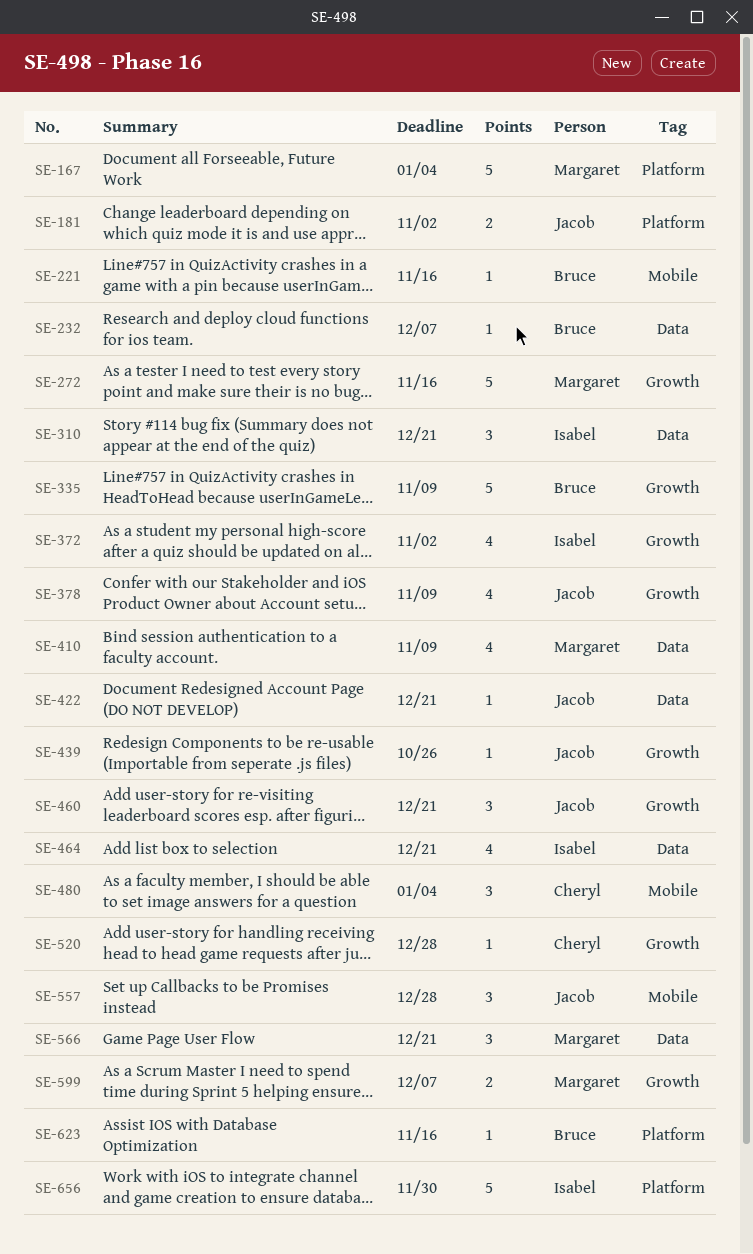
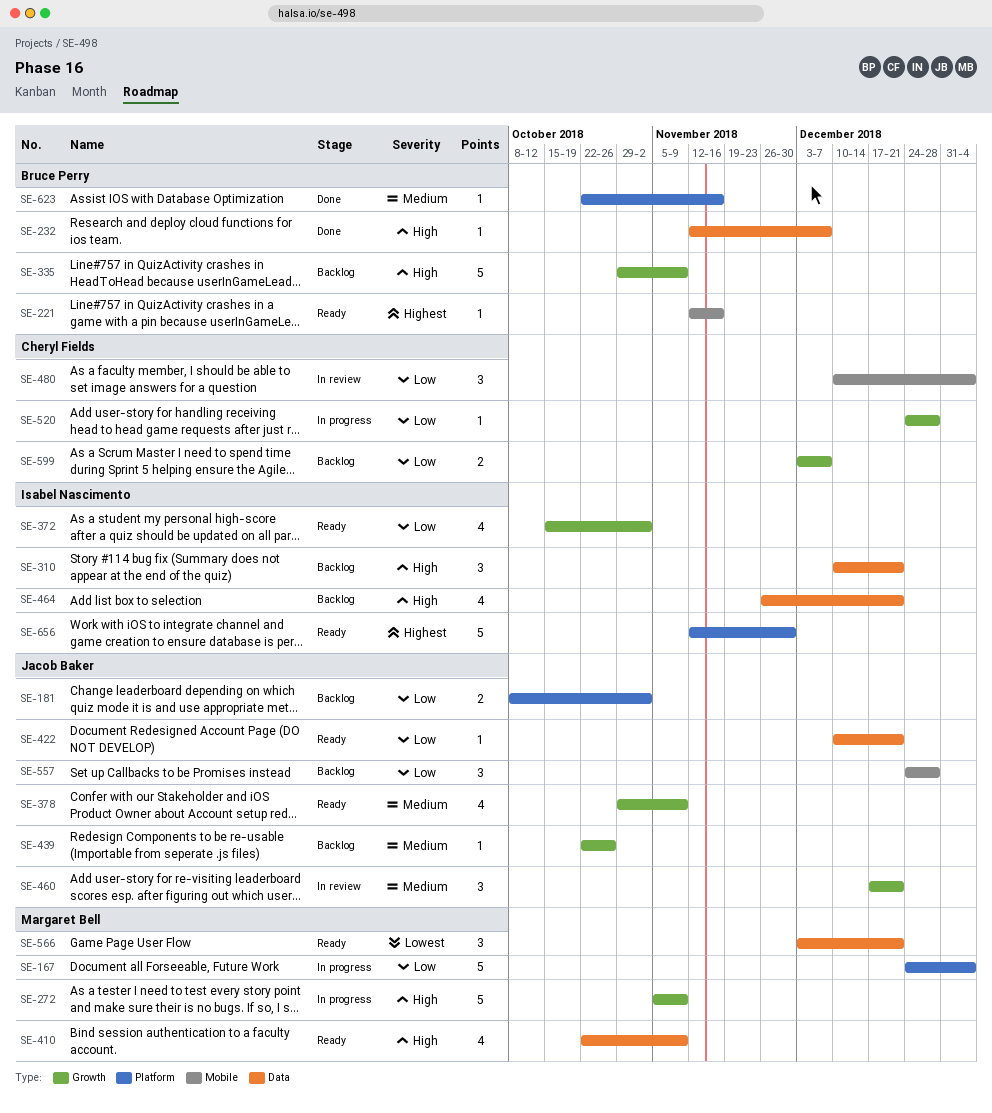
SE-272, due: Nov 16 -> Nov 9
SE-599, owner: Margaret Bell -> Cheryl Fields

